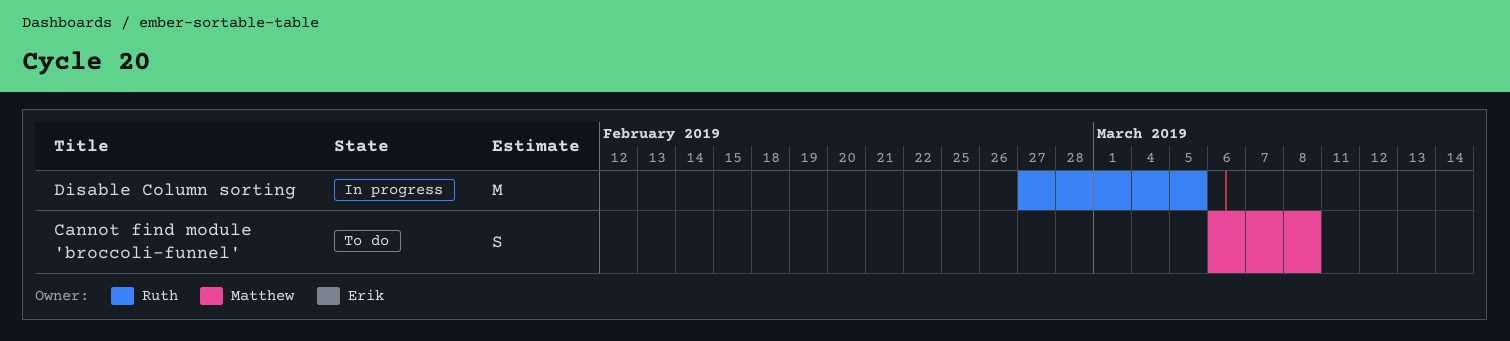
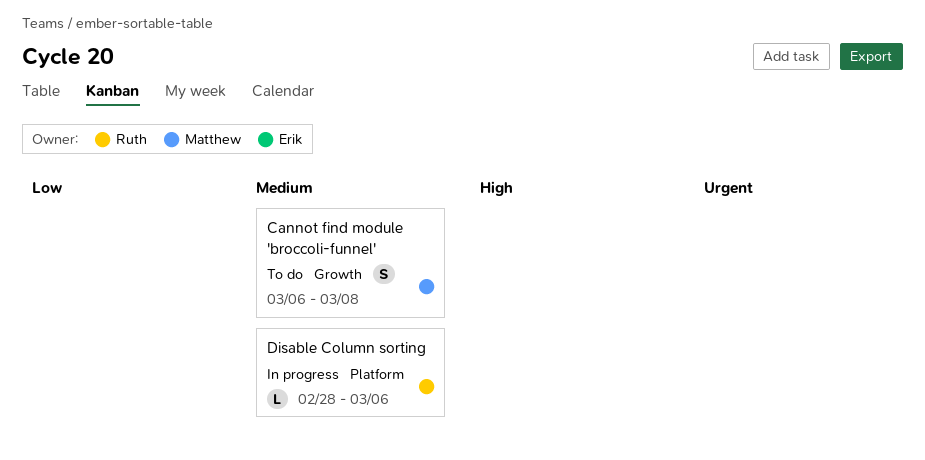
Disable Column sorting, estimate: M -> L
Disable Column sorting, start: Feb 27 -> Feb 28
Disable Column sorting, due: Mar 5 -> Mar 6

